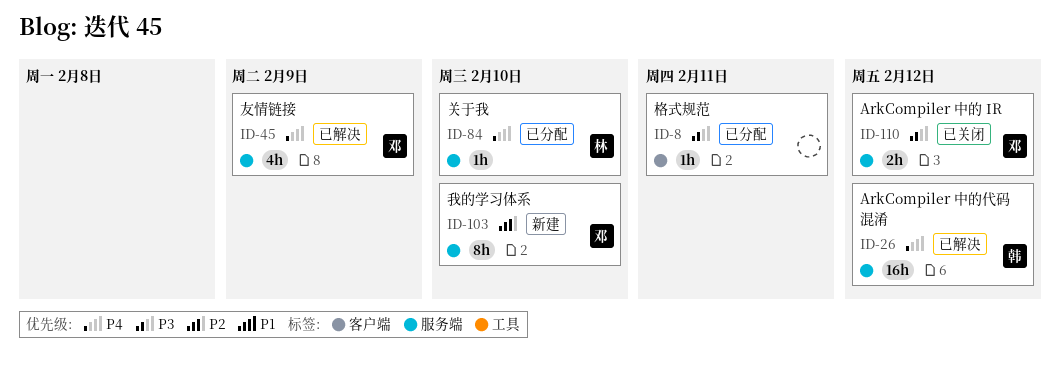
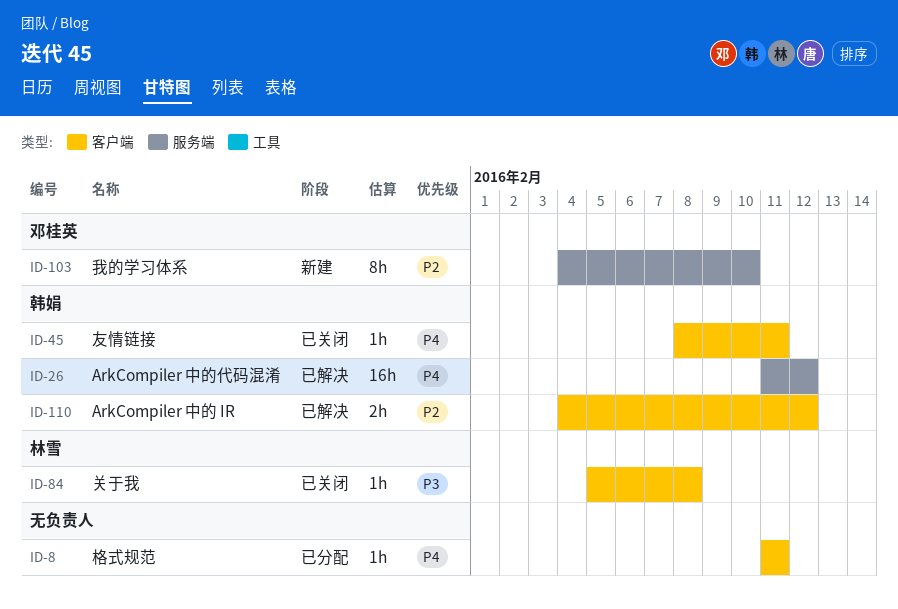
ID-8, priority: P3 -> P4
ID-45, status: 已解决 -> 已关闭
ID-45, owner: 邓桂英 -> 韩娟
ID-45, label: 服务端 -> 客户端
ID-45, estimate: 4h -> 1h
ID-45, due: Feb 9 -> Feb 11
ID-84, status: 已分配 -> 已关闭
ID-84, priority: P4 -> P3
ID-84, label: 服务端 -> 客户端
ID-84, due: Feb 10 -> Feb 8
ID-110, status: 已关闭 -> 已解决
ID-110, owner: 邓桂英 -> 韩娟
ID-110, priority: P3 -> P2
ID-110, label: 服务端 -> 客户端

